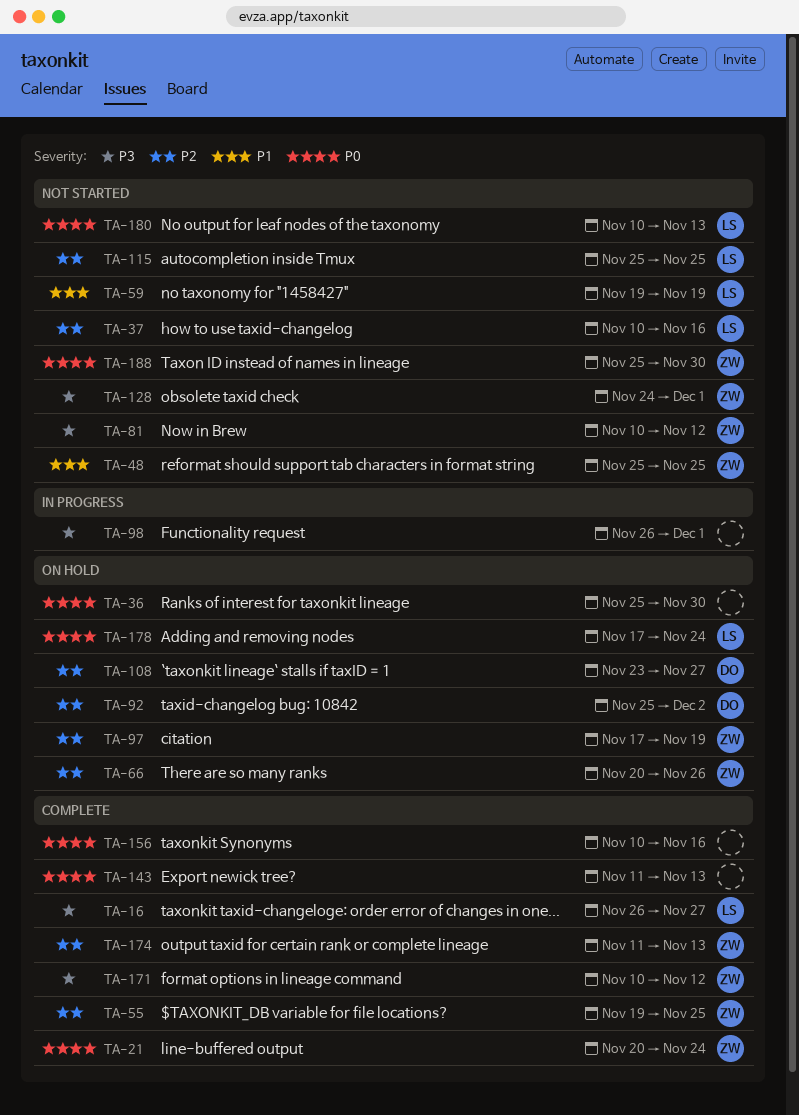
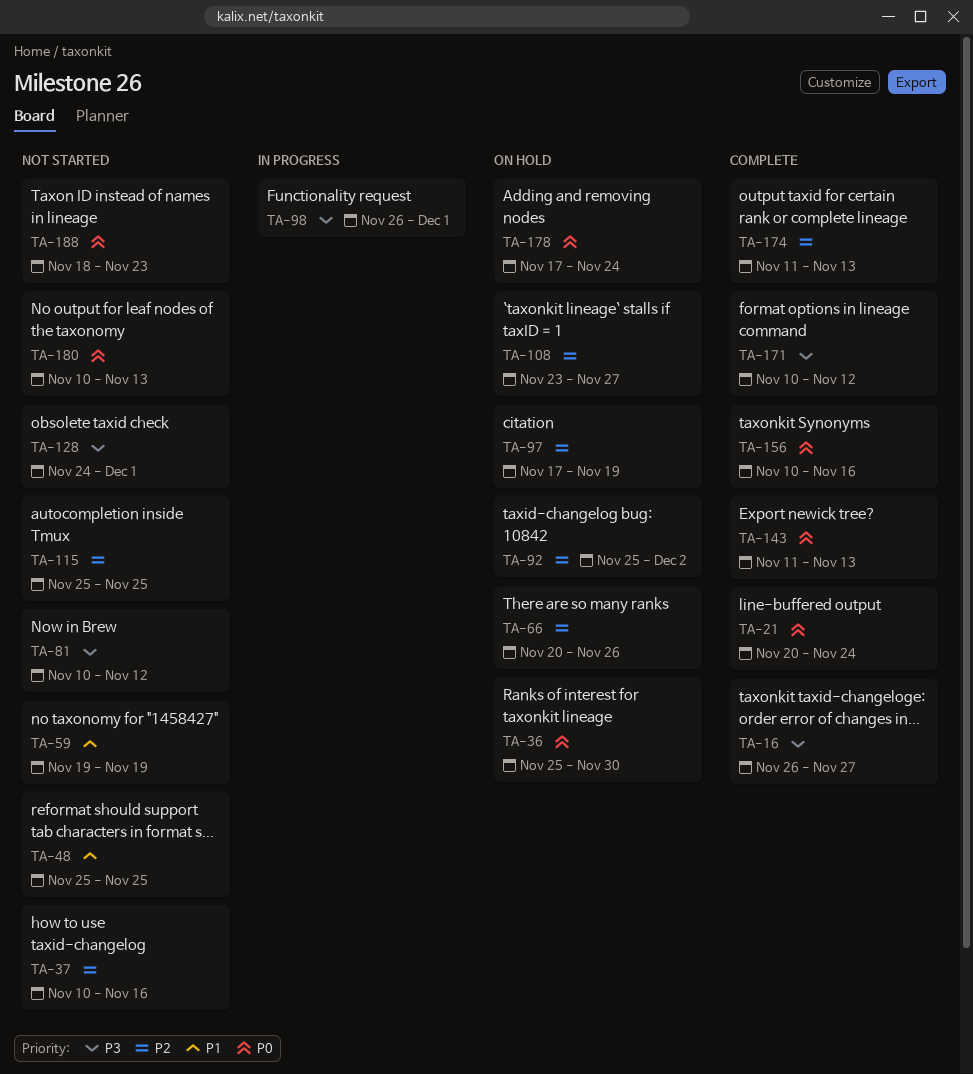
TA-55: present -> none
TA-188, start: Nov 25 -> Nov 18
TA-188, due: Nov 30 -> Nov 23

